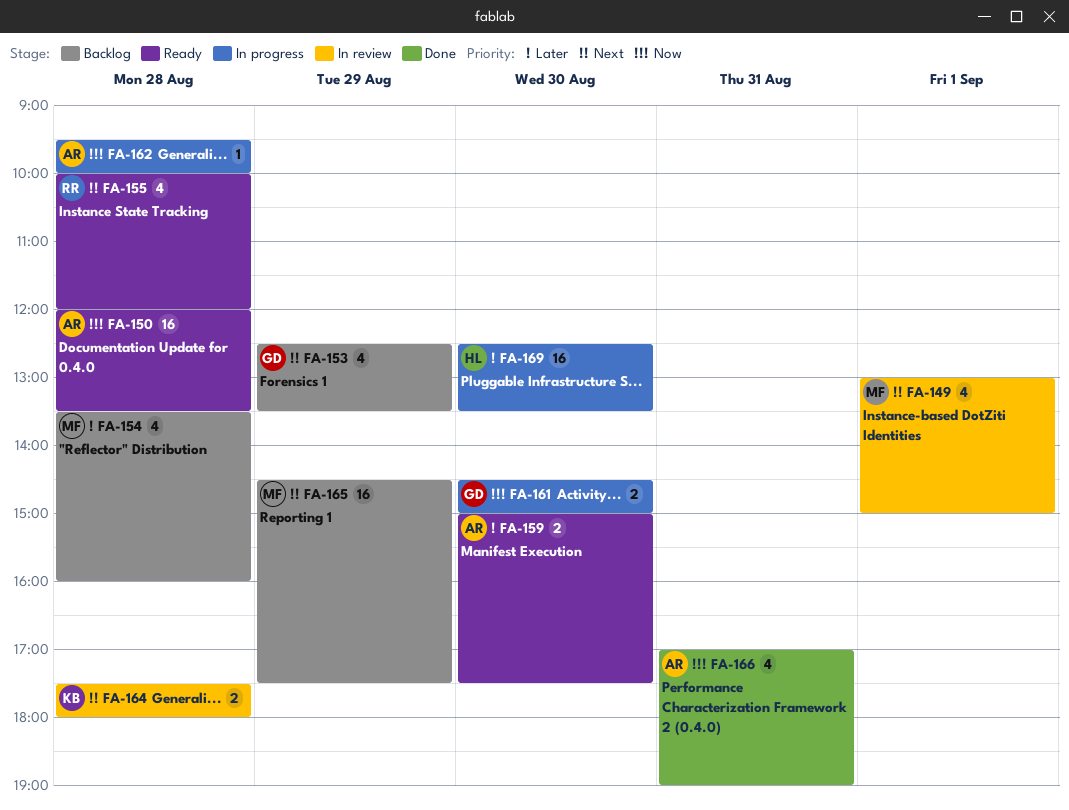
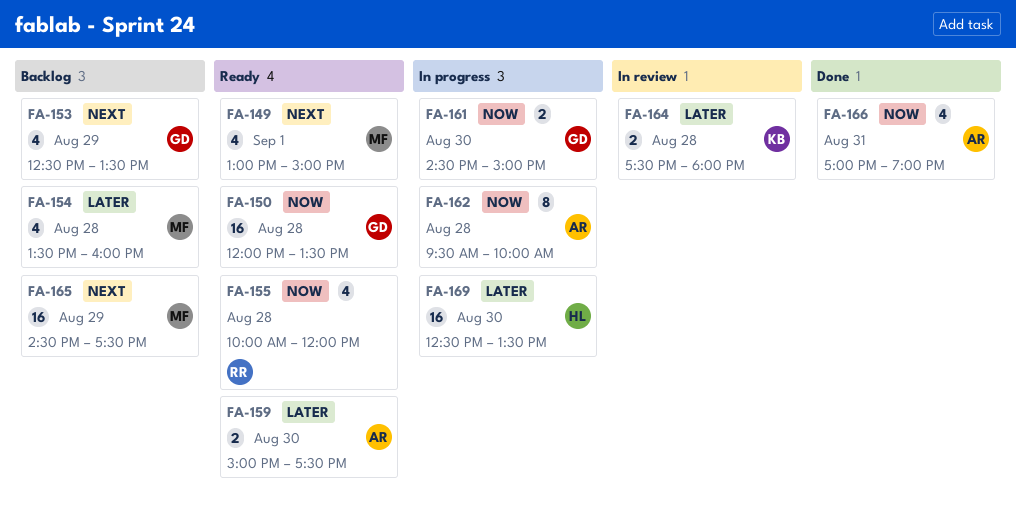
FA-149, status: In review -> Ready
FA-150, owner: AR -> GD
FA-155, priority: Next -> Now
FA-162, estimate: 1 -> 8
FA-164, priority: Next -> Later

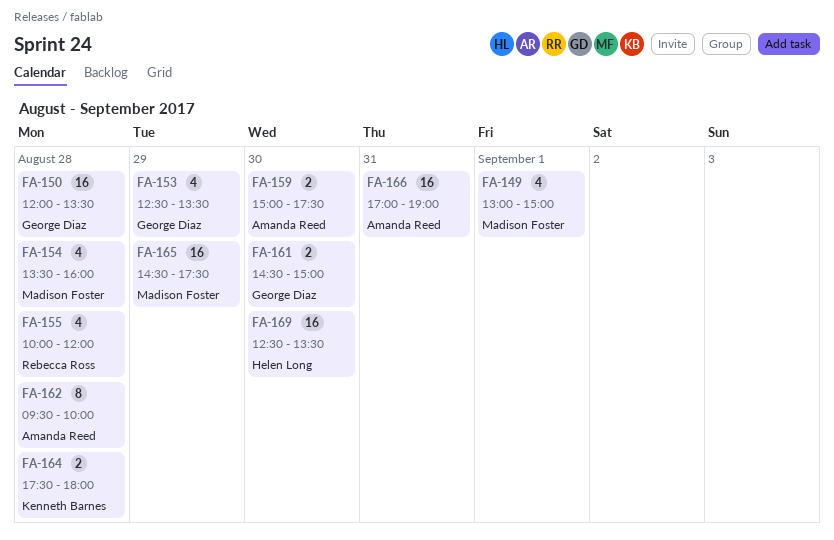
FA-166, estimate: 4 -> 16

